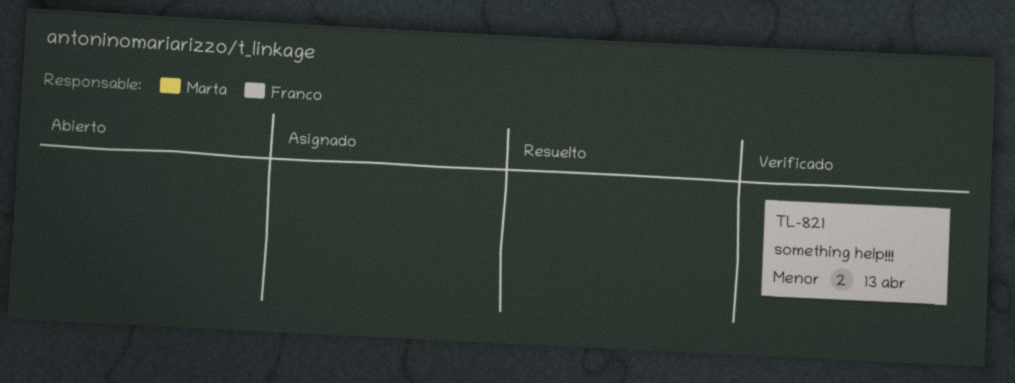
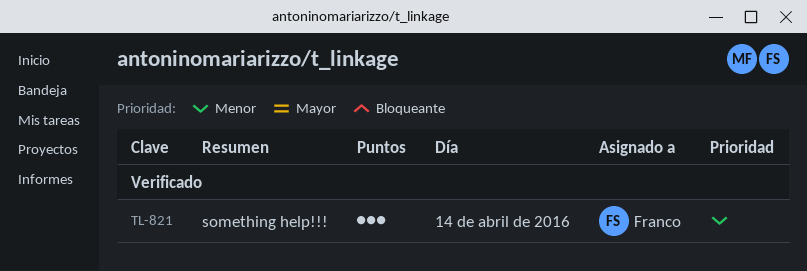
TL-821, estimate: 2 -> 3
TL-821, day: Apr 13 -> Apr 14

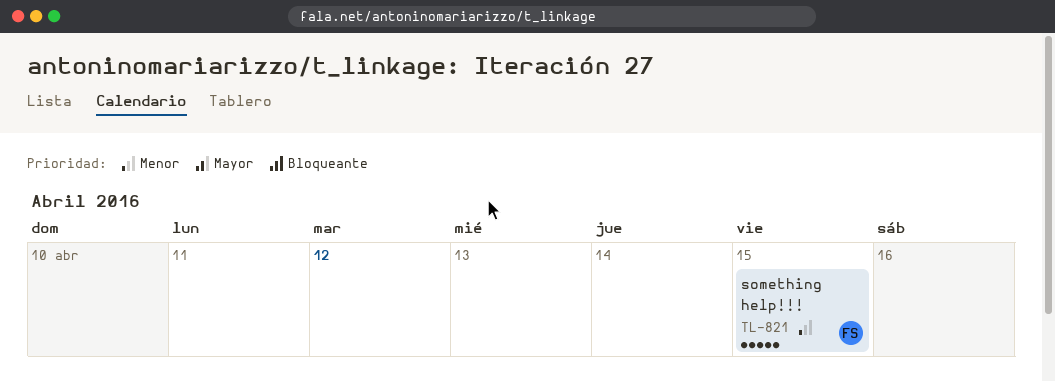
TL-821, estimate: 3 -> 5
TL-821, day: Apr 14 -> Apr 15

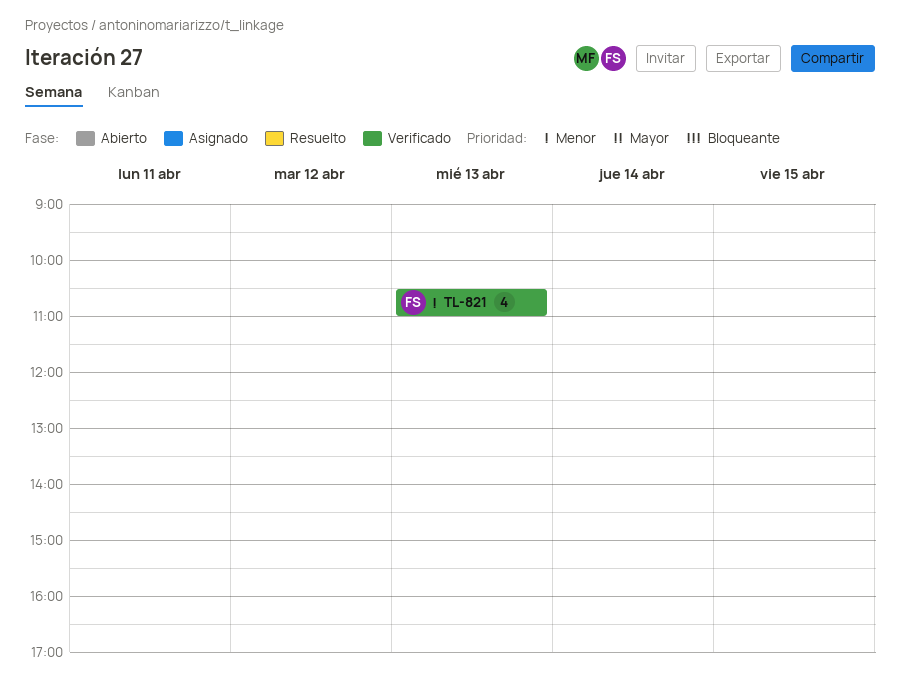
TL-821, estimate: 5 -> 4
TL-821, day: Apr 15 -> Apr 13

